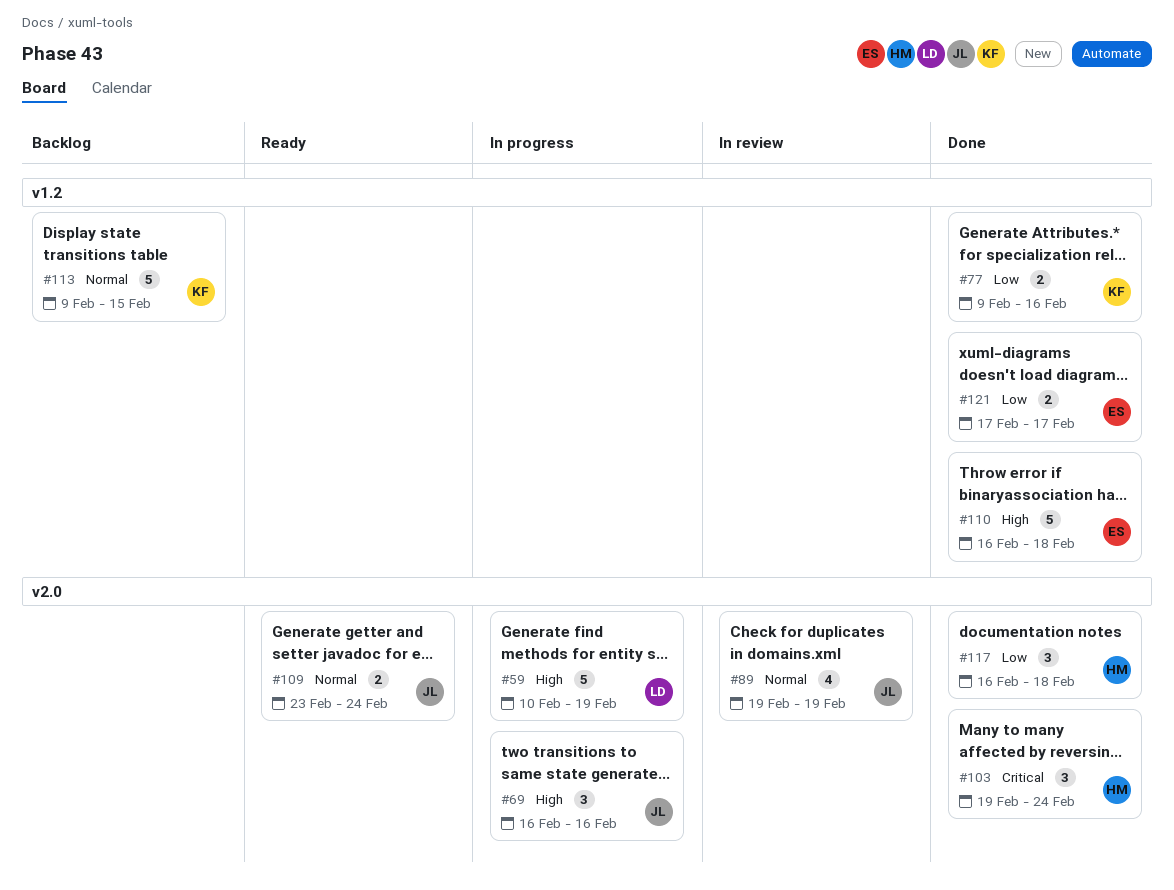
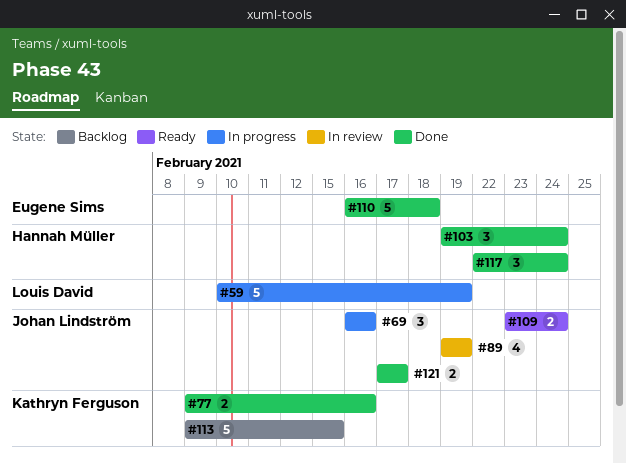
#117, start: Feb 16 -> Feb 22
#117, due: Feb 18 -> Feb 24
#121, owner: Eugene Sims -> Johan Lindström

